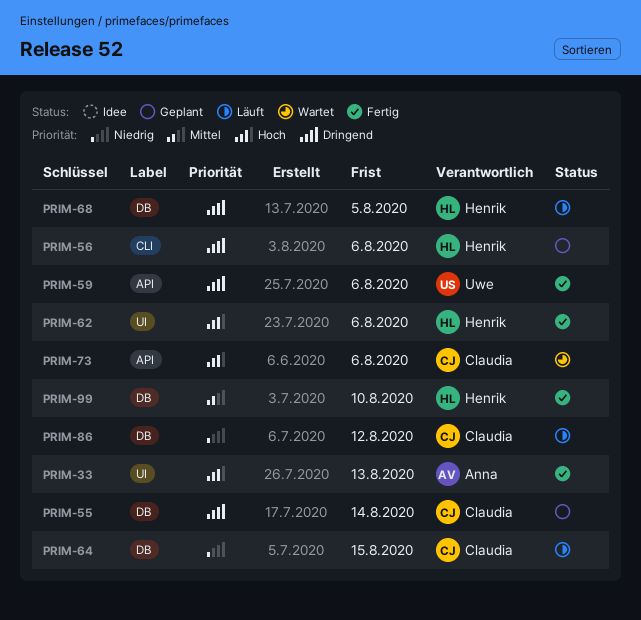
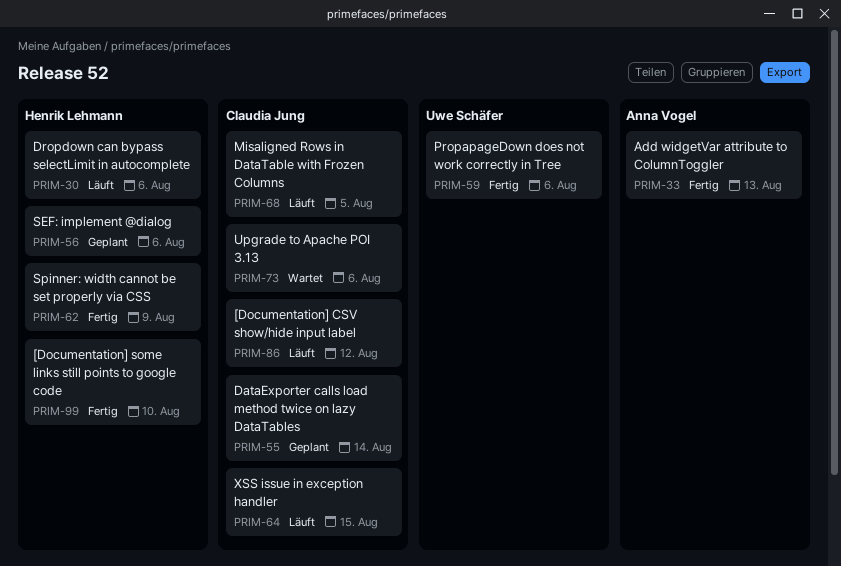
PRIM-30: none -> present
PRIM-62, due: Aug 6 -> Aug 9
PRIM-68, owner: Henrik Lehmann -> Claudia Jung

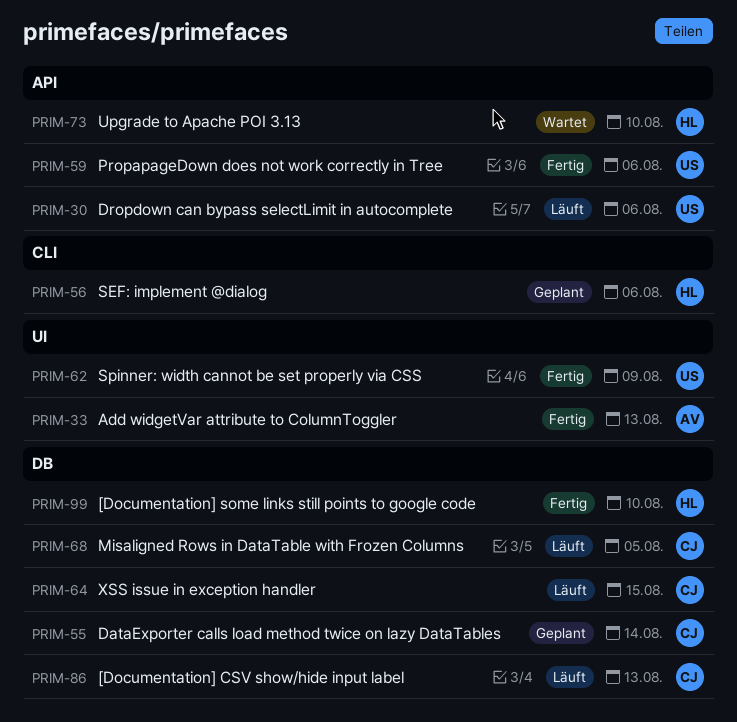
PRIM-30, owner: Henrik Lehmann -> Uwe Schäfer
PRIM-62, owner: Henrik Lehmann -> Uwe Schäfer
PRIM-73, owner: Claudia Jung -> Henrik Lehmann
PRIM-73, due: Aug 6 -> Aug 10
PRIM-86, due: Aug 12 -> Aug 13

